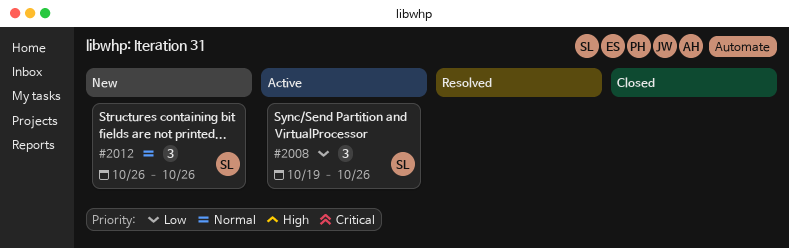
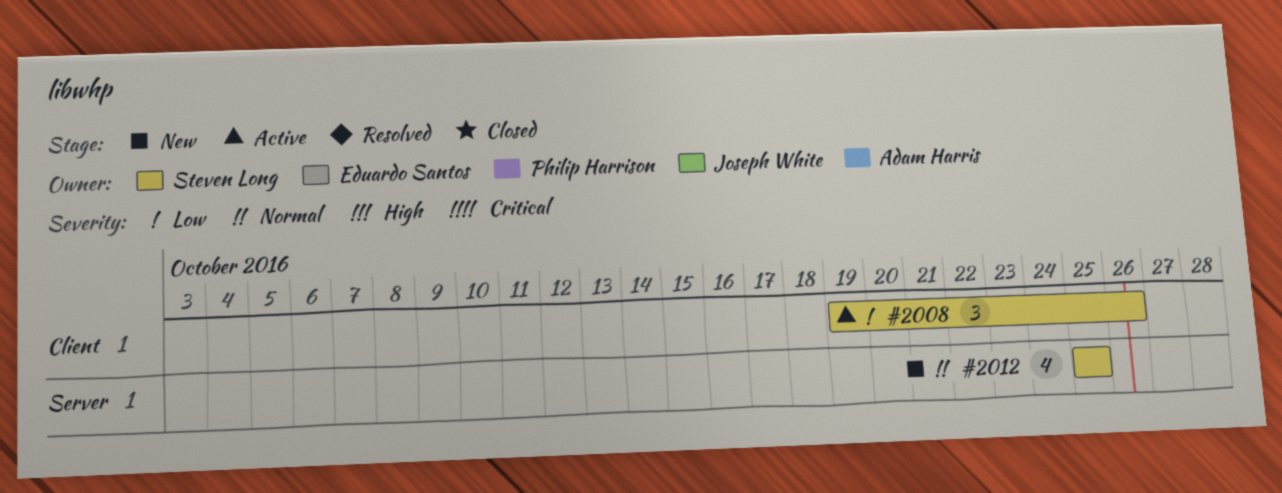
#2012, estimate: 3 -> 4
#2012, start: Oct 26 -> Oct 25
#2012, due: Oct 26 -> Oct 25

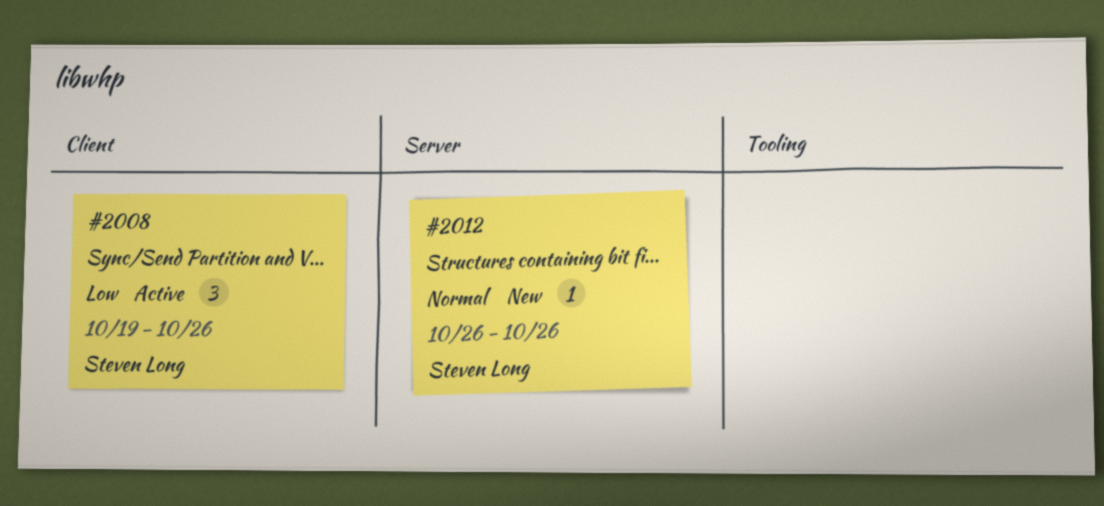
#2012, estimate: 4 -> 1
#2012, start: Oct 25 -> Oct 26
#2012, due: Oct 25 -> Oct 26

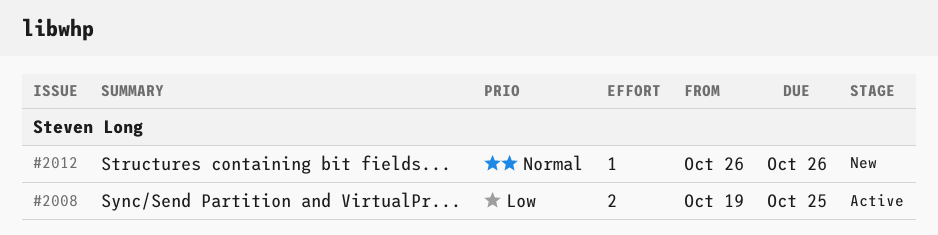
#2008, estimate: 3 -> 2
#2008, due: Oct 26 -> Oct 25

